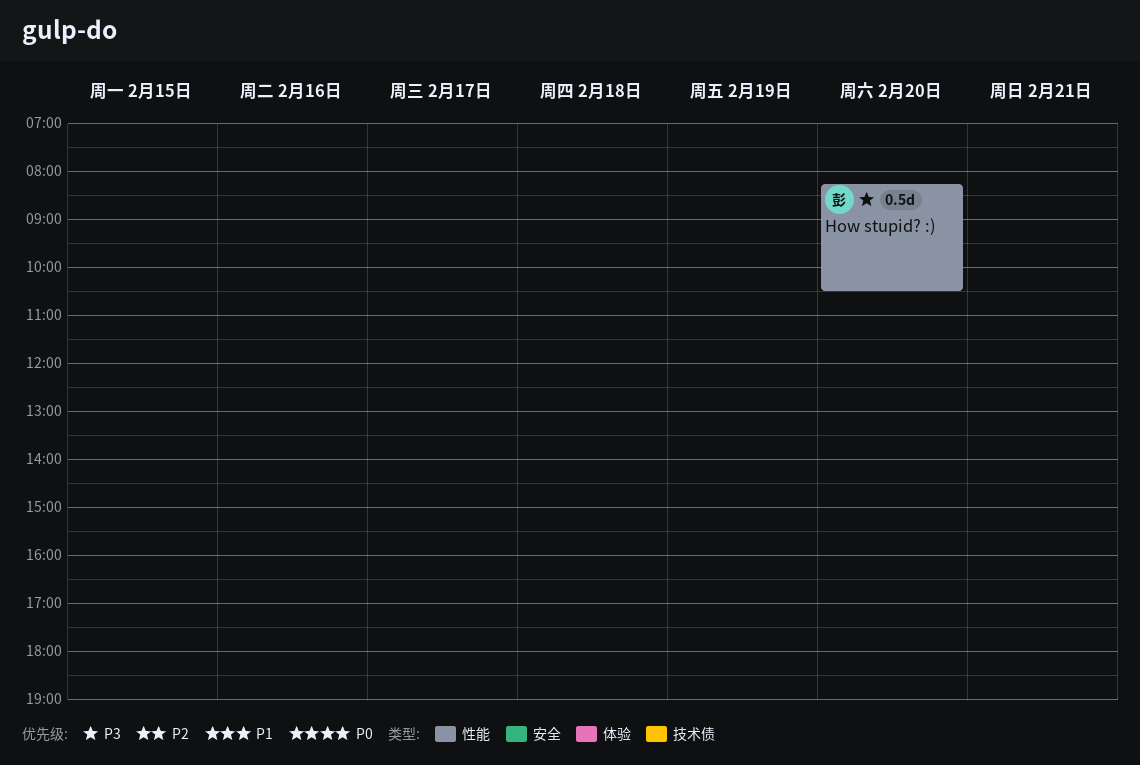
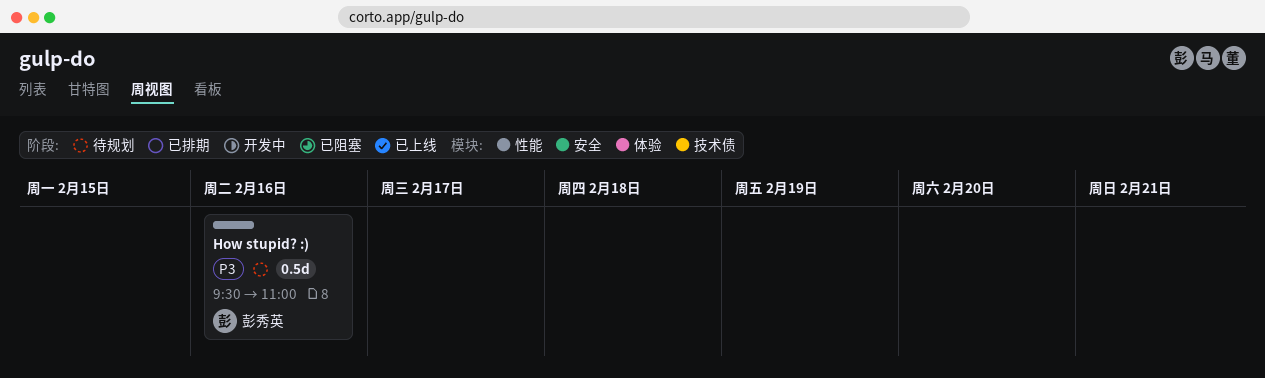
How stupid? :), day: Feb 20 -> Feb 16
How stupid? :), begins: 08:15 -> 09:30
How stupid? :), ends: 10:30 -> 11:00

